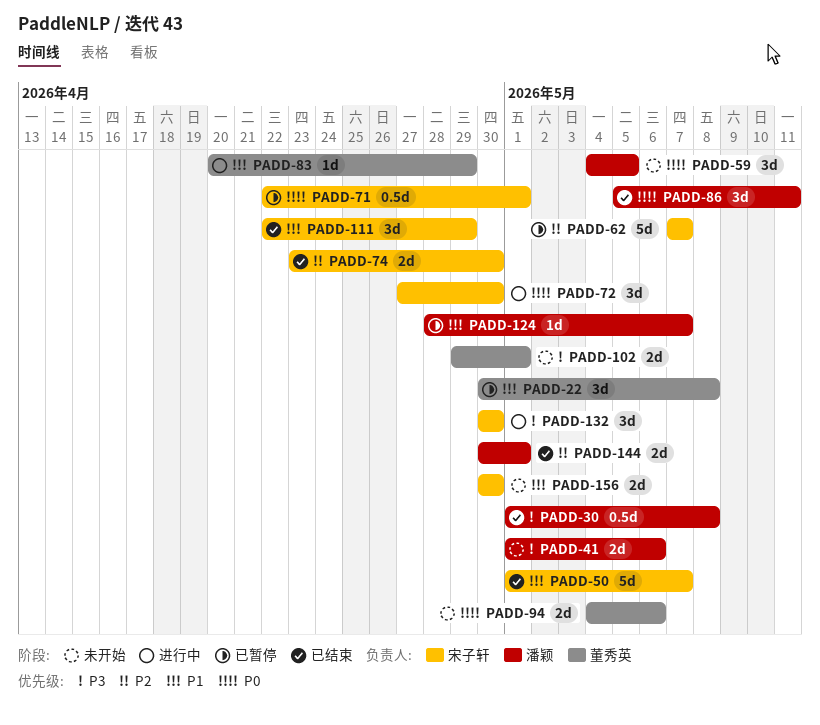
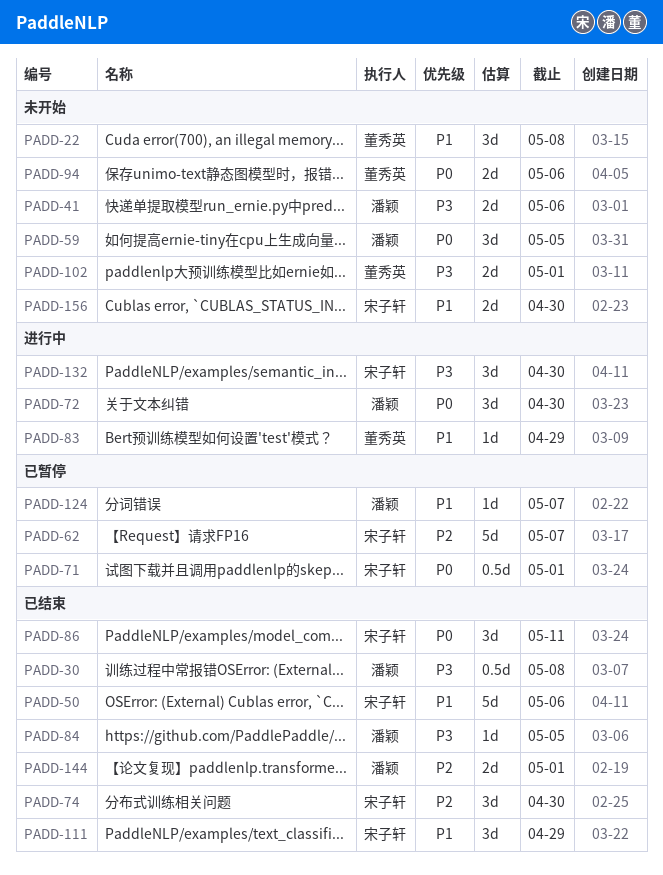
PADD-22, status: 已暂停 -> 未开始
PADD-50, due: May 7 -> May 6
PADD-72, owner: 宋子轩 -> 潘颖
PADD-74, estimate: 2d -> 3d
PADD-84: none -> present
PADD-86, owner: 潘颖 -> 宋子轩

